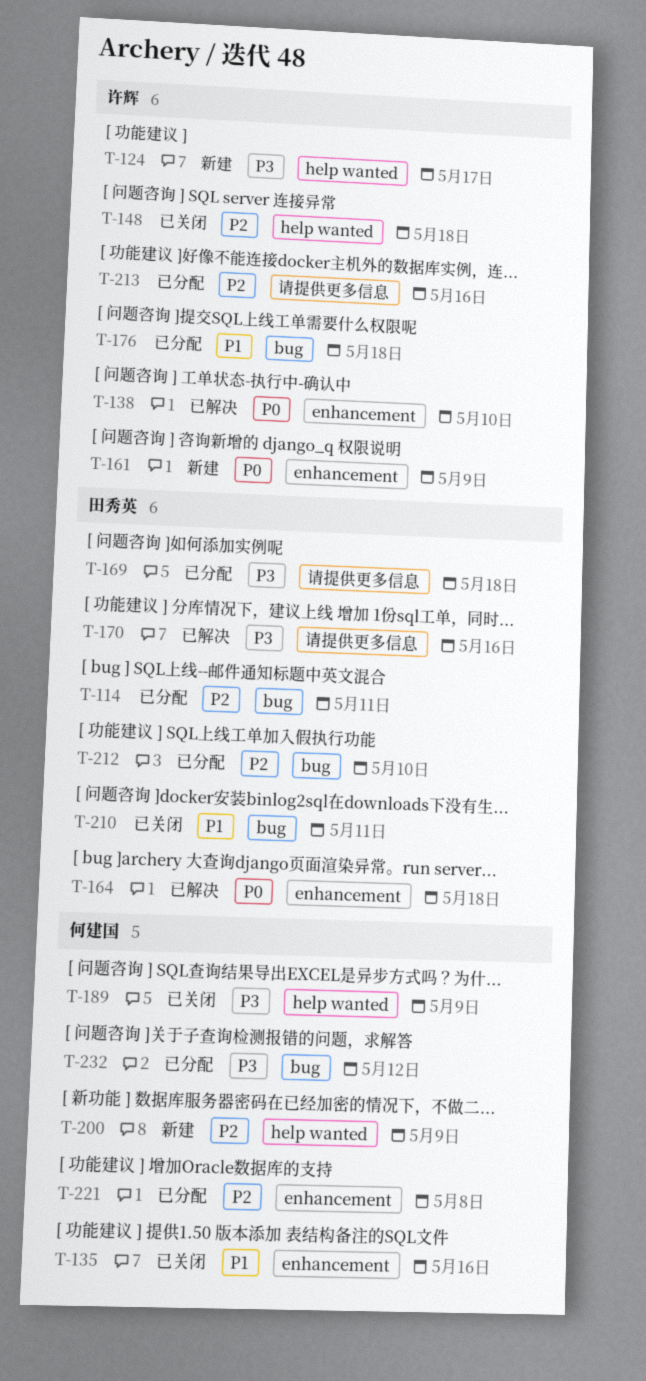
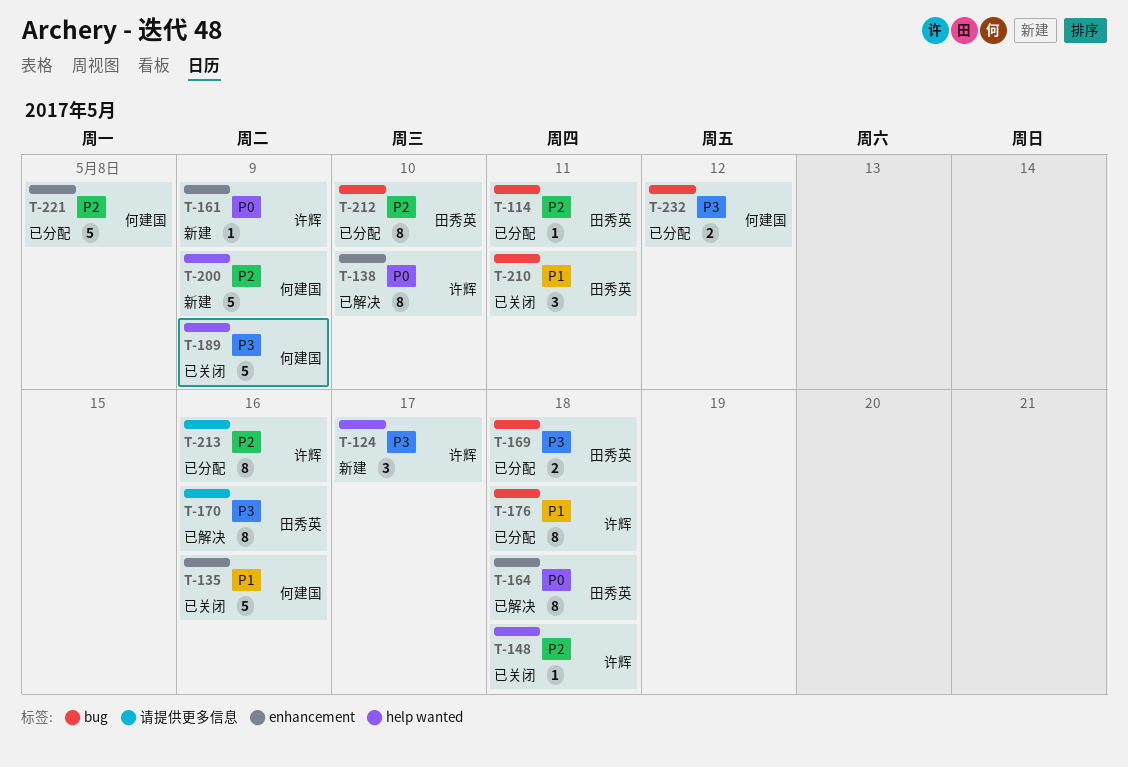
T-169, label: 请提供更多信息 -> bug

